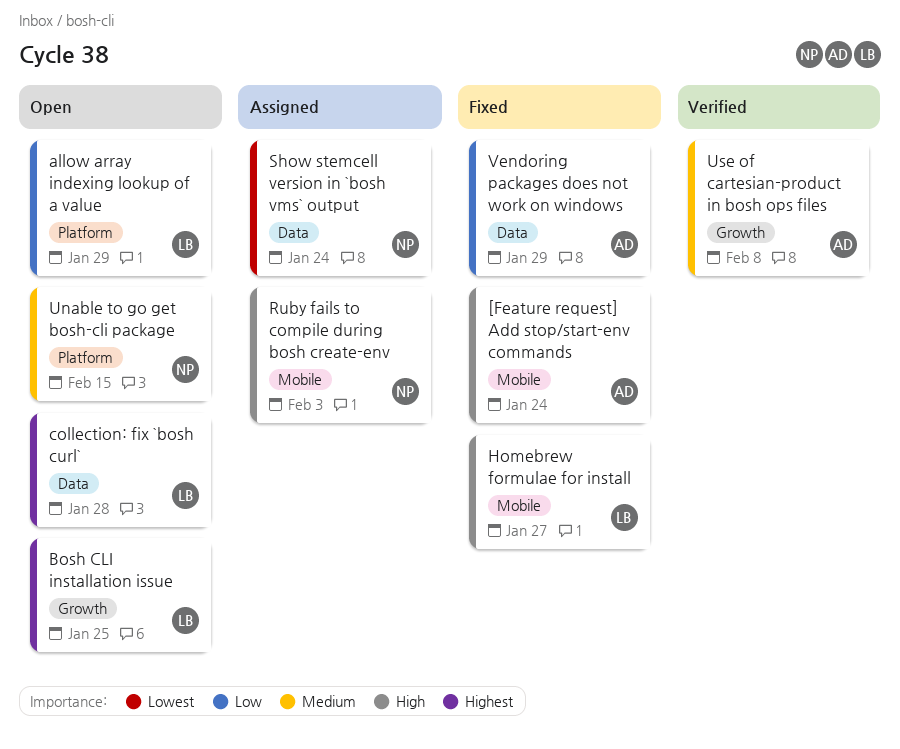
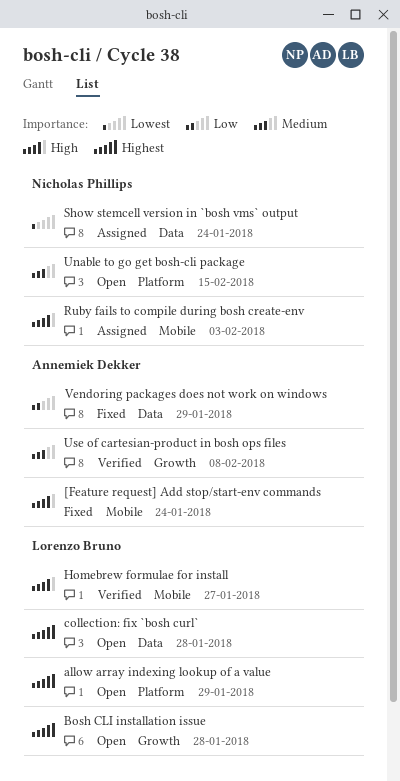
allow array indexing lookup of a value, priority: Low -> Highest
Bosh CLI installation issue, due: Jan 25 -> Jan 28
Homebrew formulae for install, status: Fixed -> Verified

